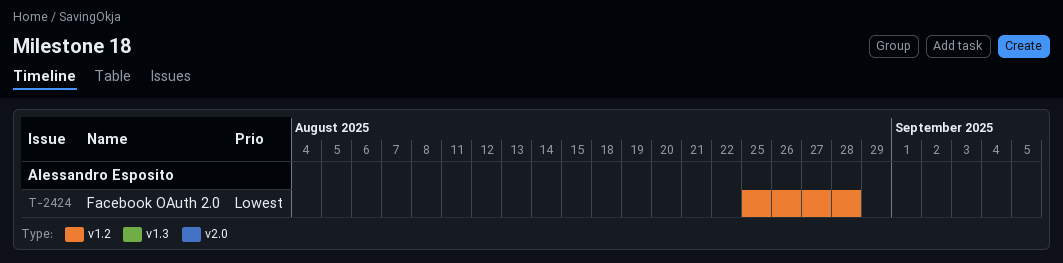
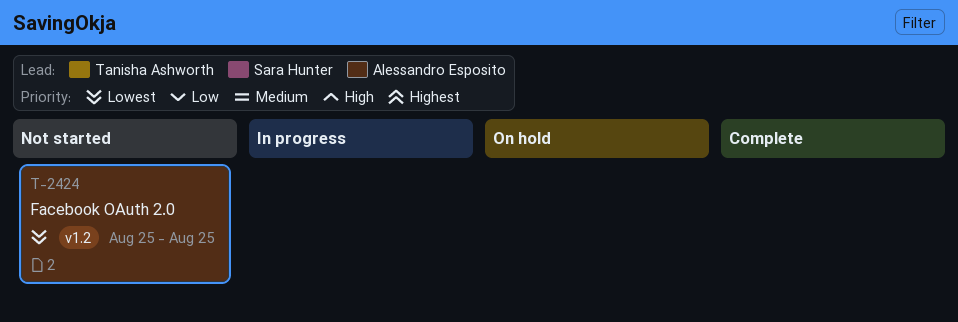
T-2424, due: Aug 28 -> Aug 25

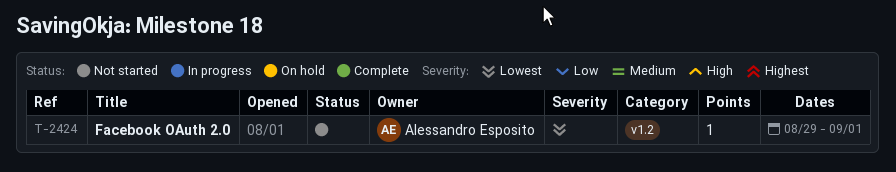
T-2424, start: Aug 25 -> Aug 29
T-2424, due: Aug 25 -> Sep 1

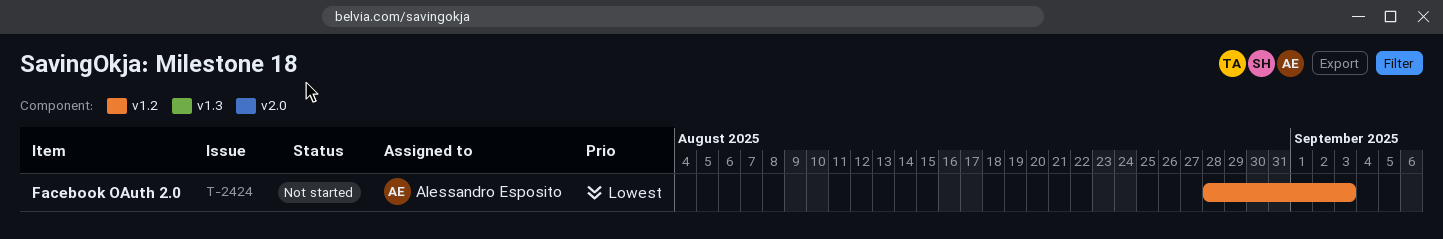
T-2424, start: Aug 29 -> Aug 28
T-2424, due: Sep 1 -> Sep 3

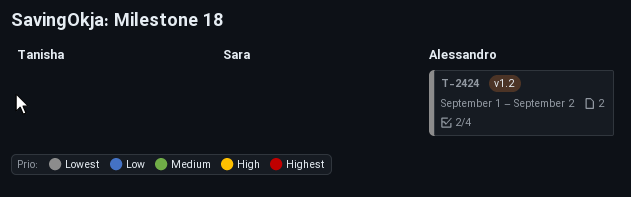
T-2424, start: Aug 28 -> Sep 1
T-2424, due: Sep 3 -> Sep 2

